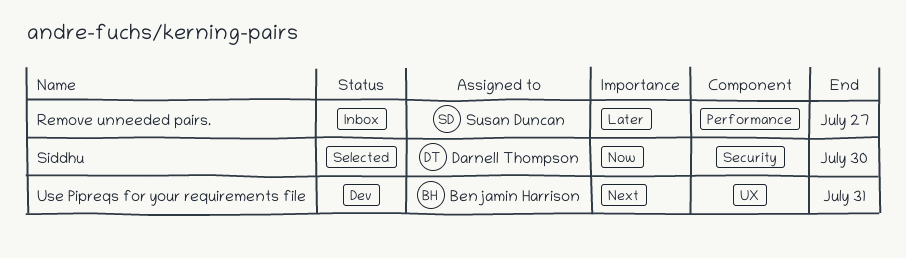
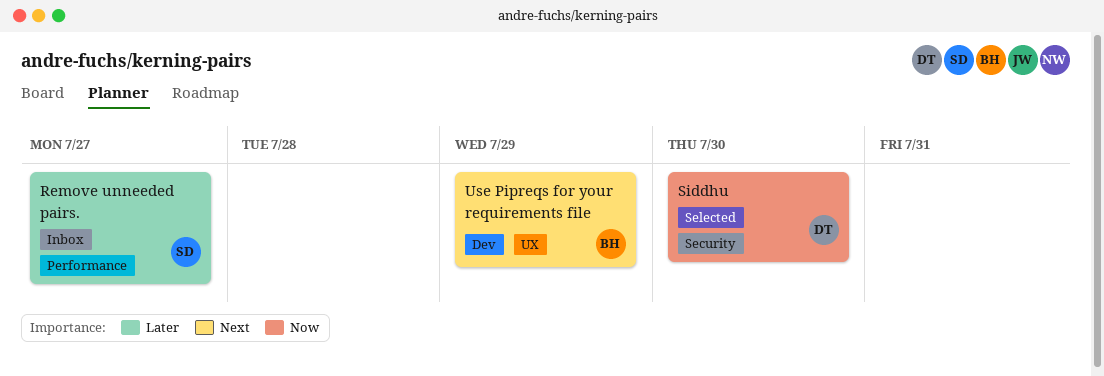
Use Pipreqs for your requirements file, due: Jul 31 -> Jul 29

